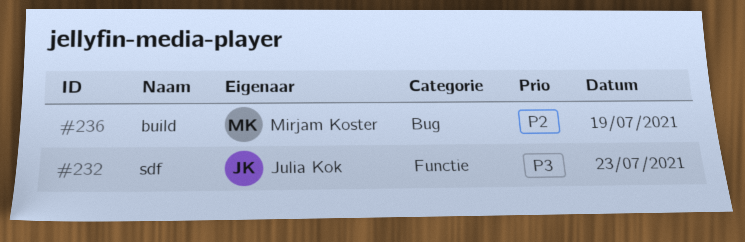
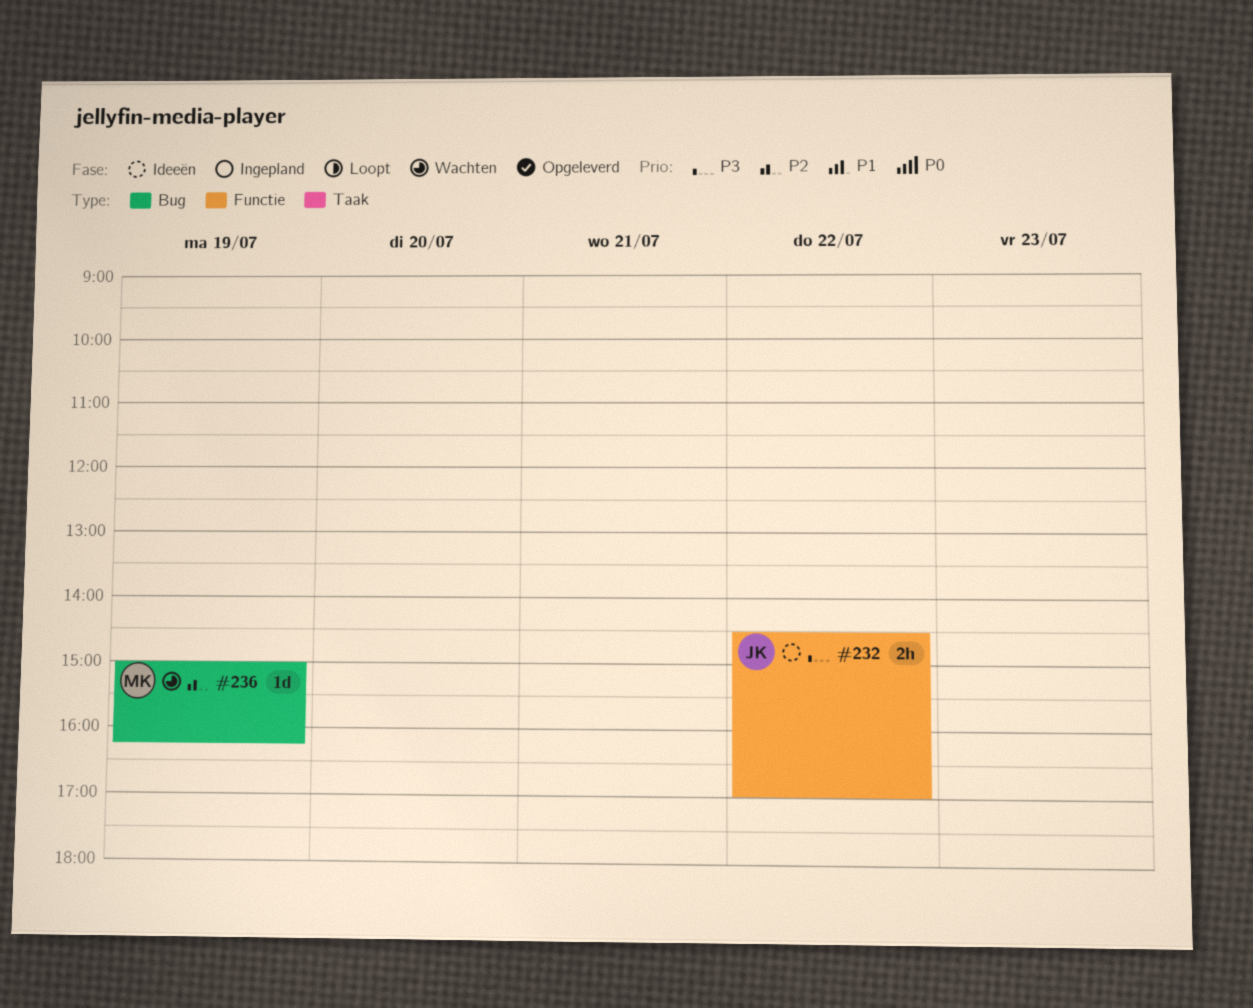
#232, day: Jul 23 -> Jul 22

